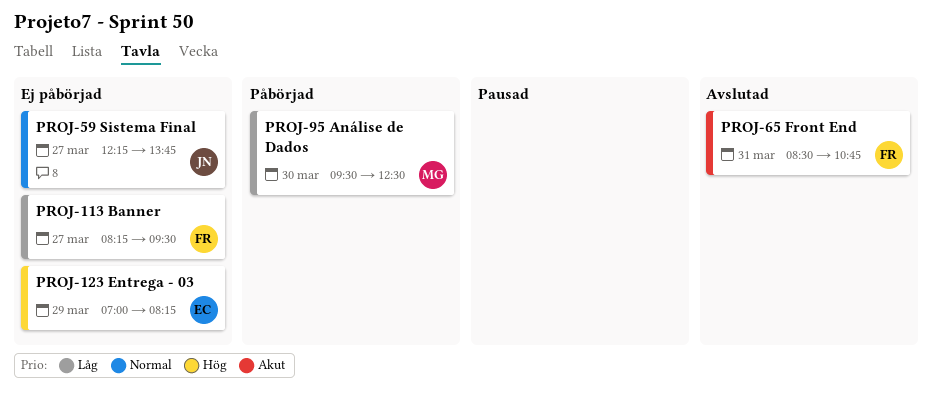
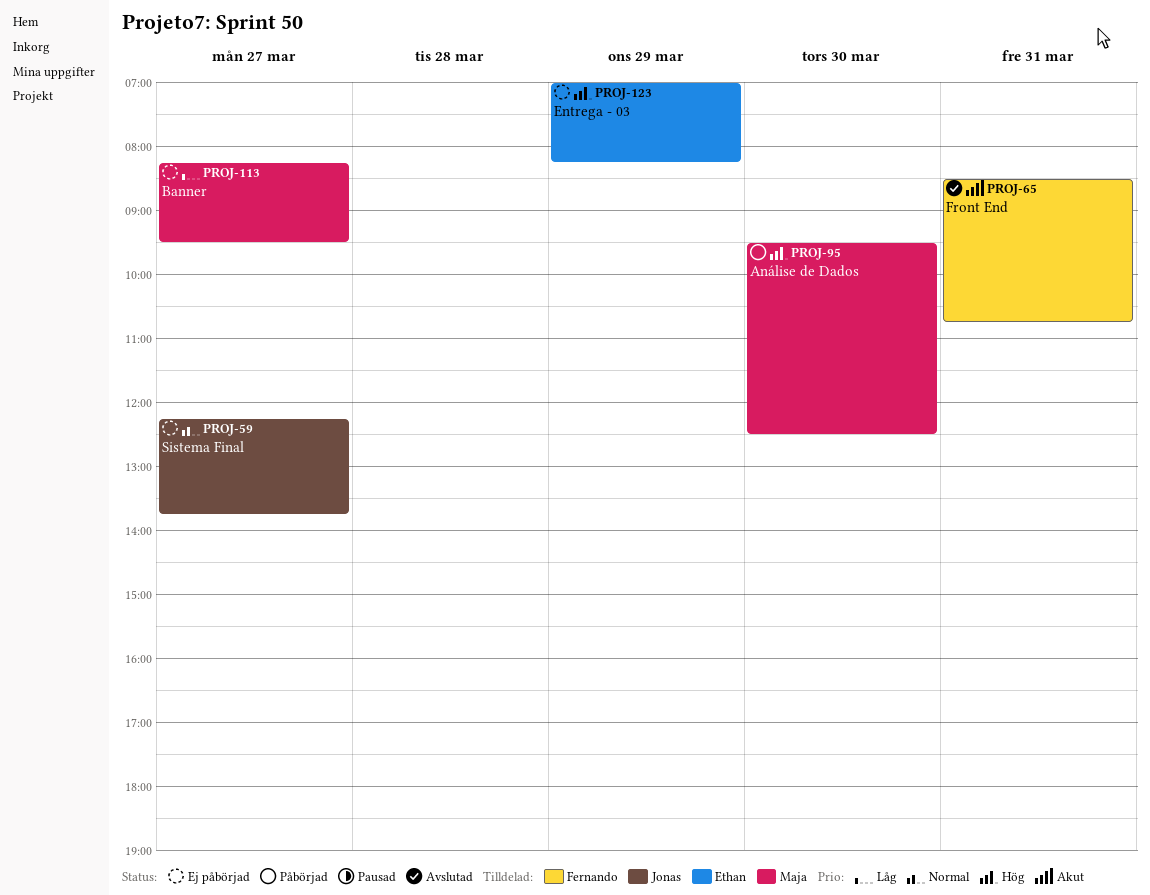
PROJ-95, priority: Låg -> Hög
PROJ-113, owner: Fernando -> Maja

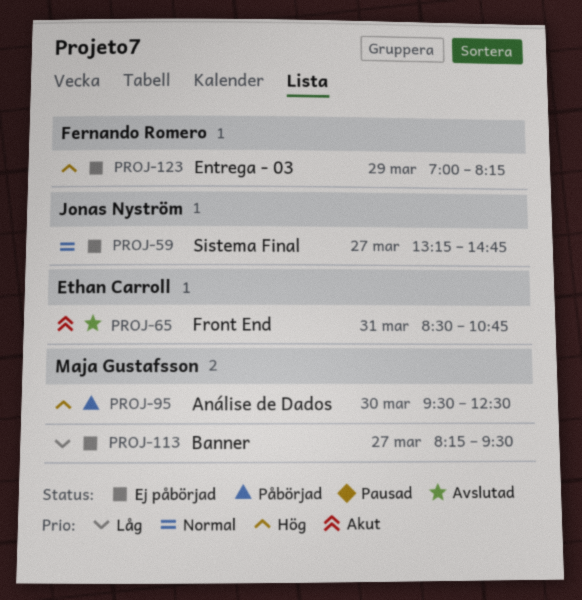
PROJ-59, begins: 12:15 -> 13:15
PROJ-59, ends: 13:45 -> 14:45
PROJ-65, owner: Fernando Romero -> Ethan Carroll
PROJ-123, owner: Ethan Carroll -> Fernando Romero

